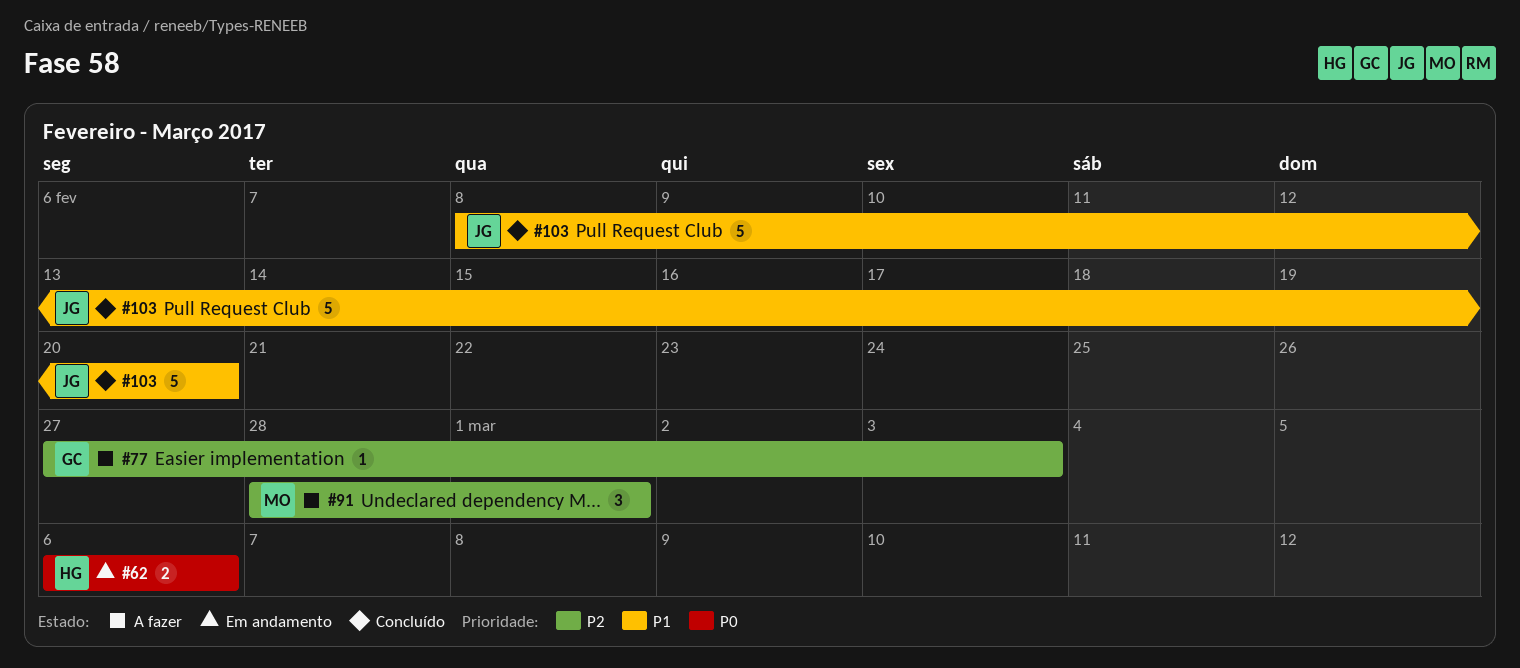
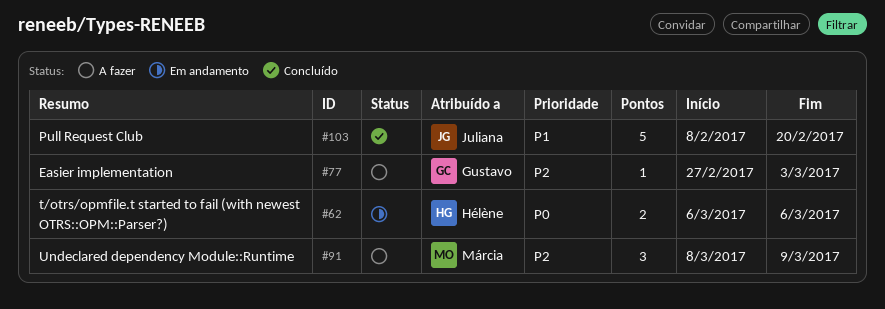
#91, start: Feb 28 -> Mar 8
#91, due: Mar 1 -> Mar 9

